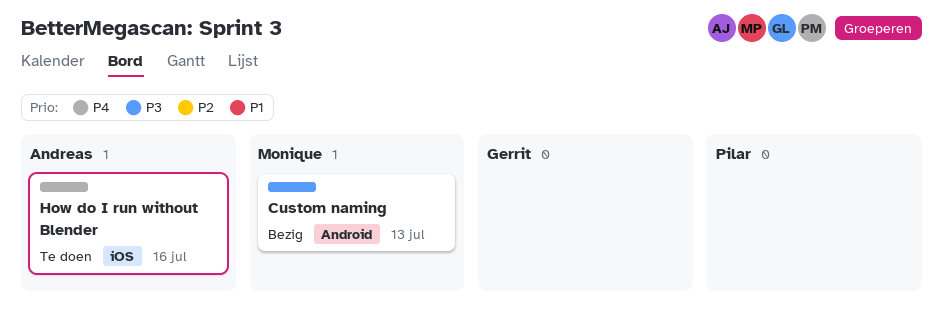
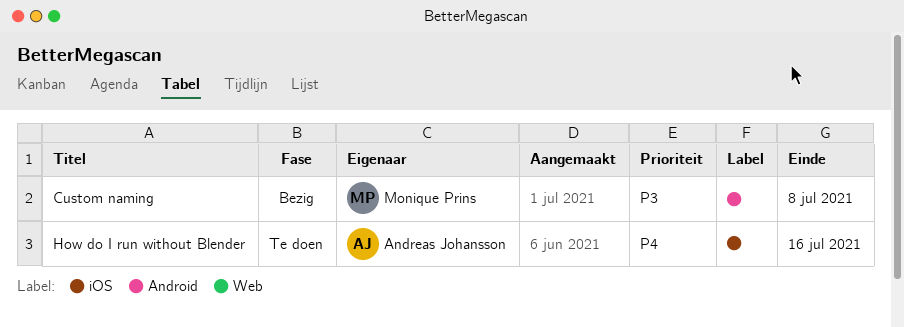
Custom naming, due: Jul 13 -> Jul 8

